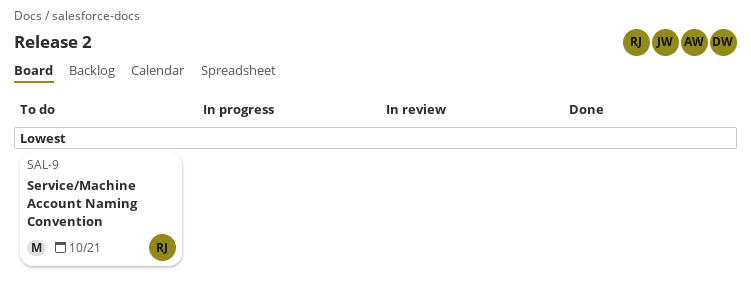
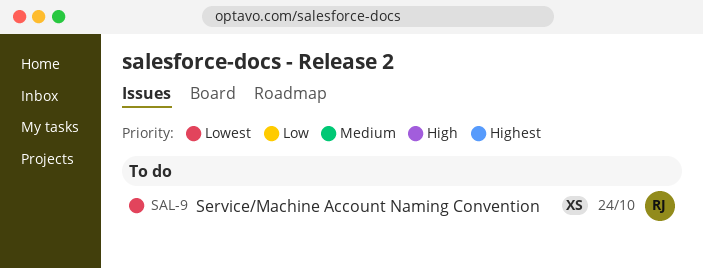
SAL-9, estimate: M -> XS
SAL-9, due: Oct 21 -> Oct 24

